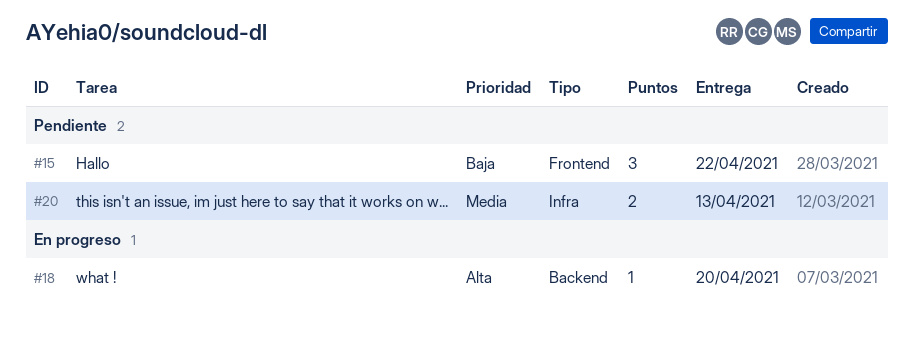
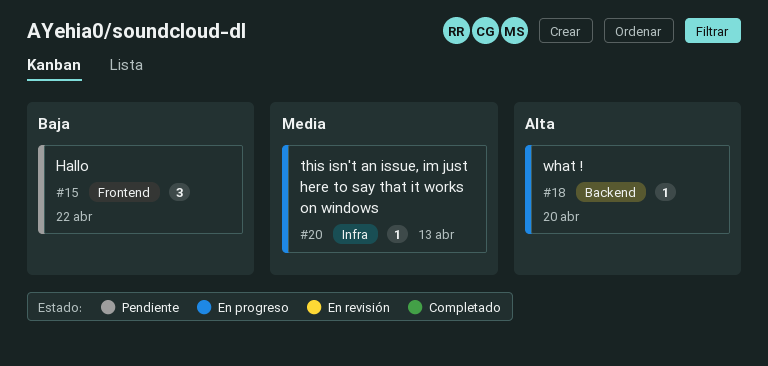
#20, status: Pendiente -> En progreso
#20, estimate: 2 -> 1

